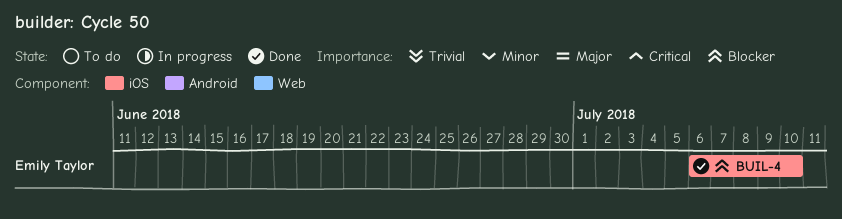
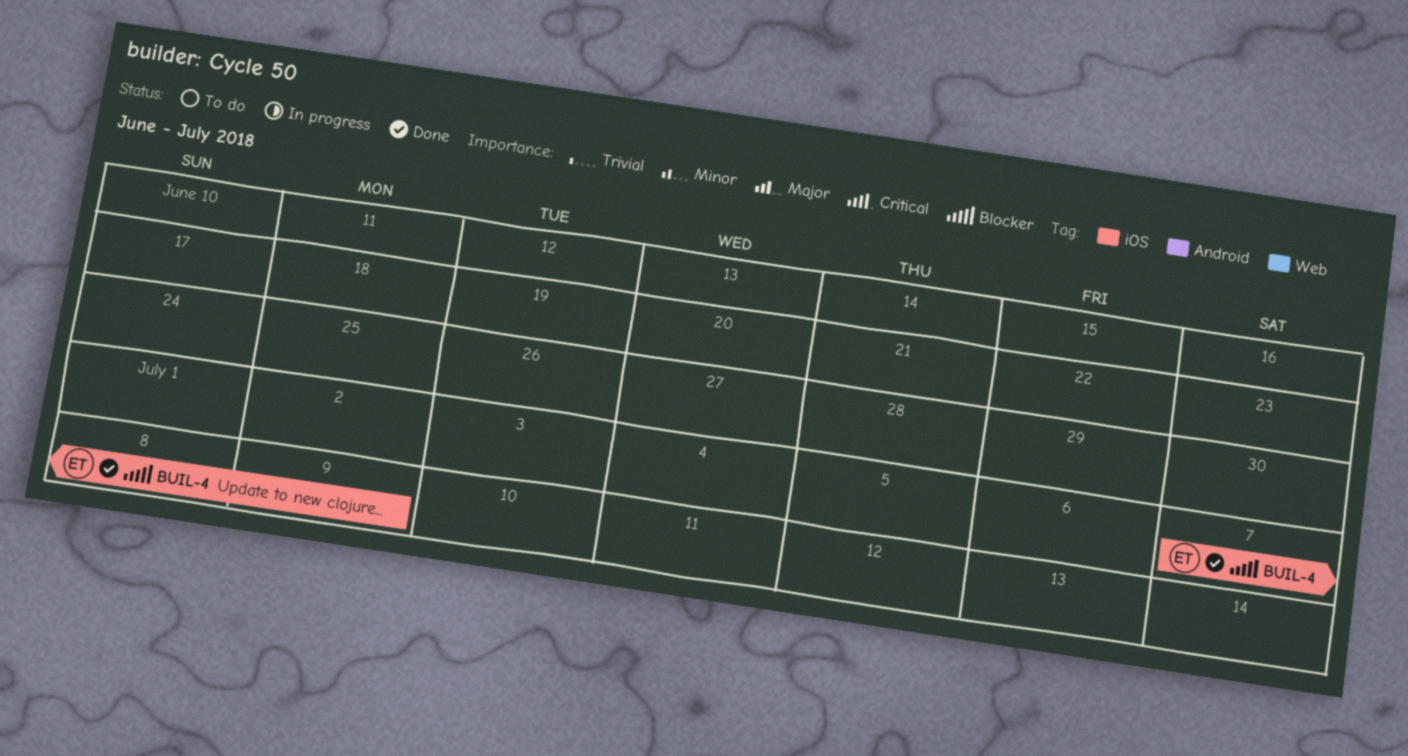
BUIL-4, start: Jul 6 -> Jul 7
BUIL-4, due: Jul 10 -> Jul 9

